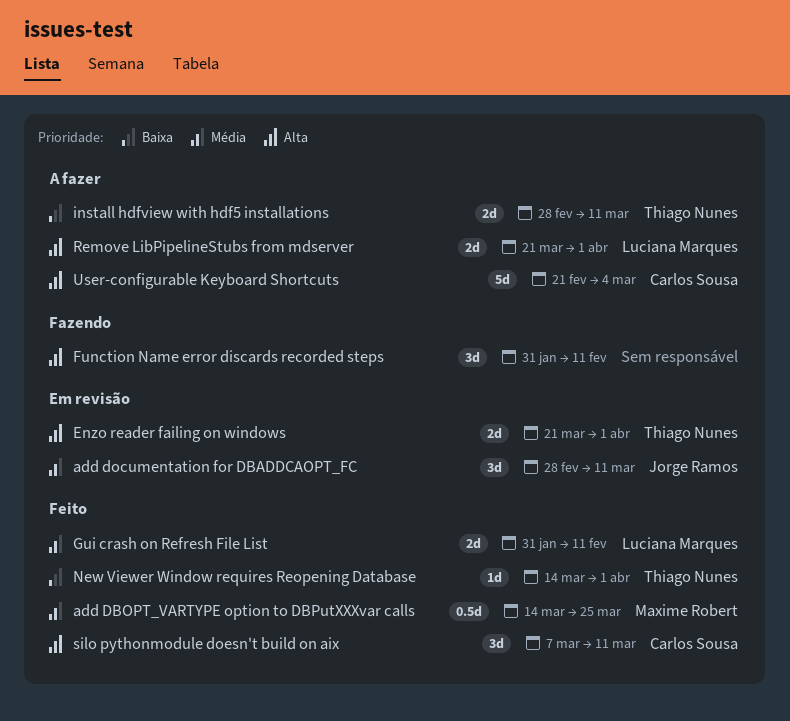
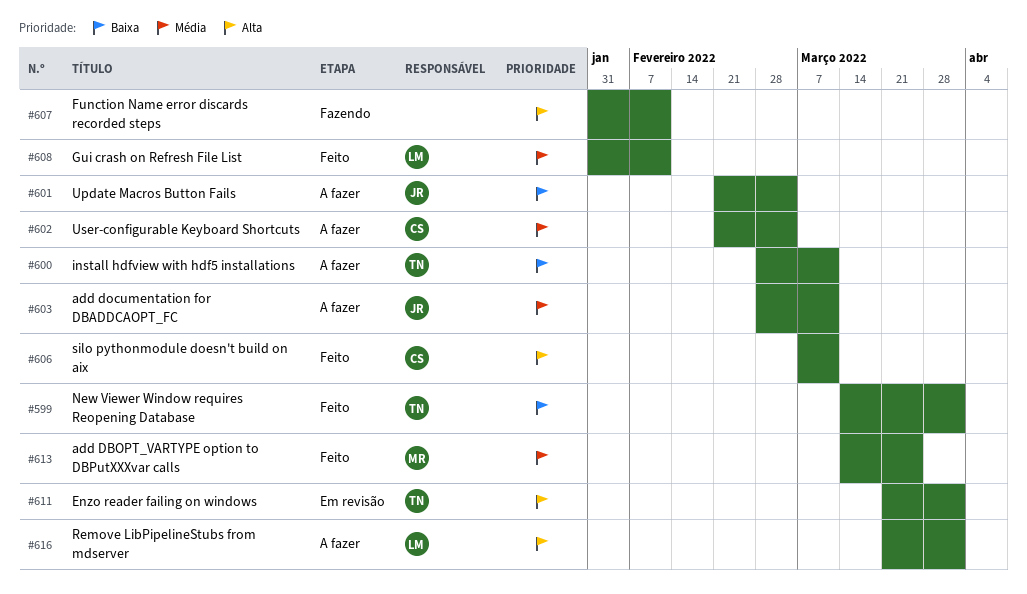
add documentation for DBADDCAOPT_FC, status: Em revisão -> A fazer
Update Macros Button Fails: none -> present
User-configurable Keyboard Shortcuts, priority: Alta -> Média

